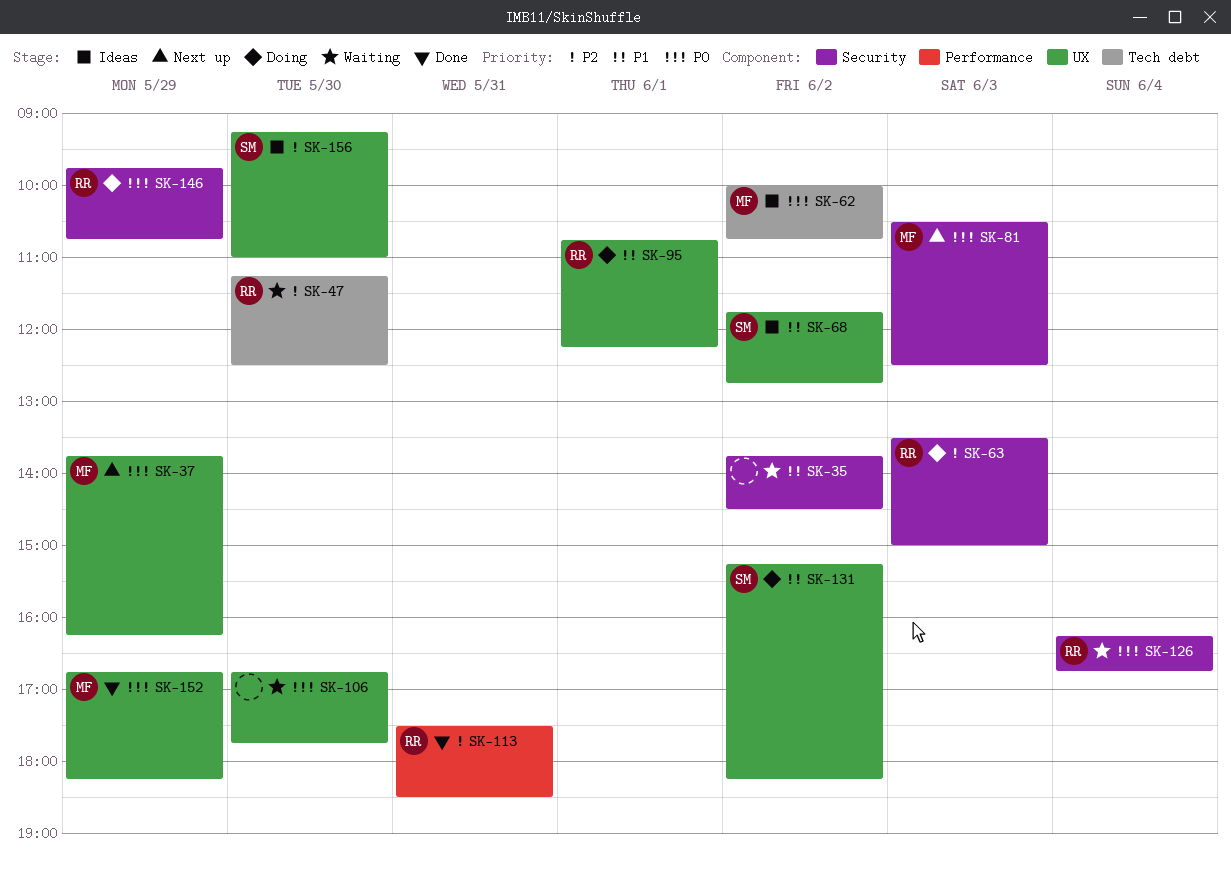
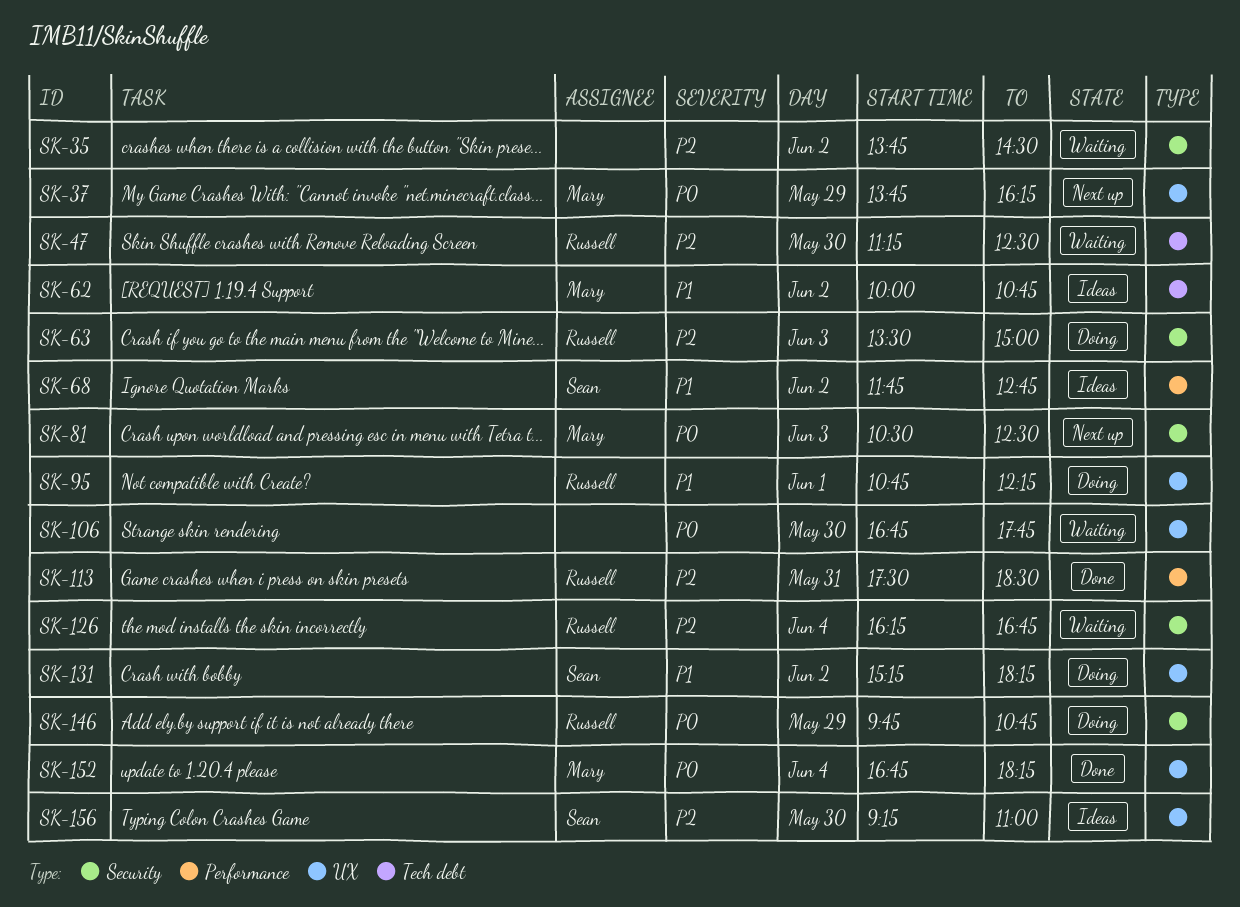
SK-35, priority: P1 -> P2
SK-62, priority: P0 -> P1
SK-68, label: UX -> Performance
SK-126, priority: P0 -> P2
SK-152, day: May 29 -> Jun 4

